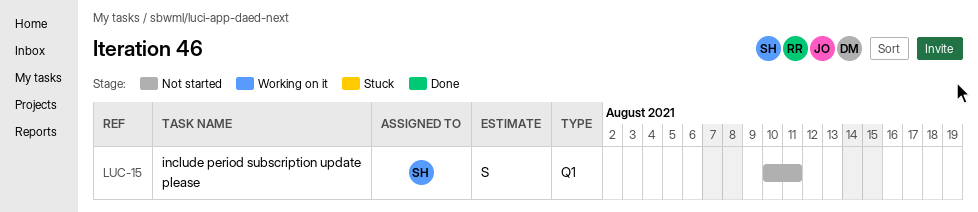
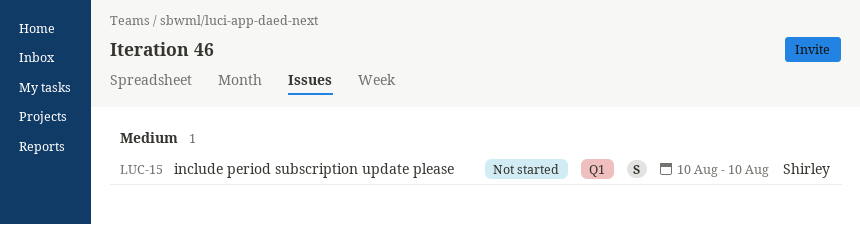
LUC-15, due: Aug 11 -> Aug 10

